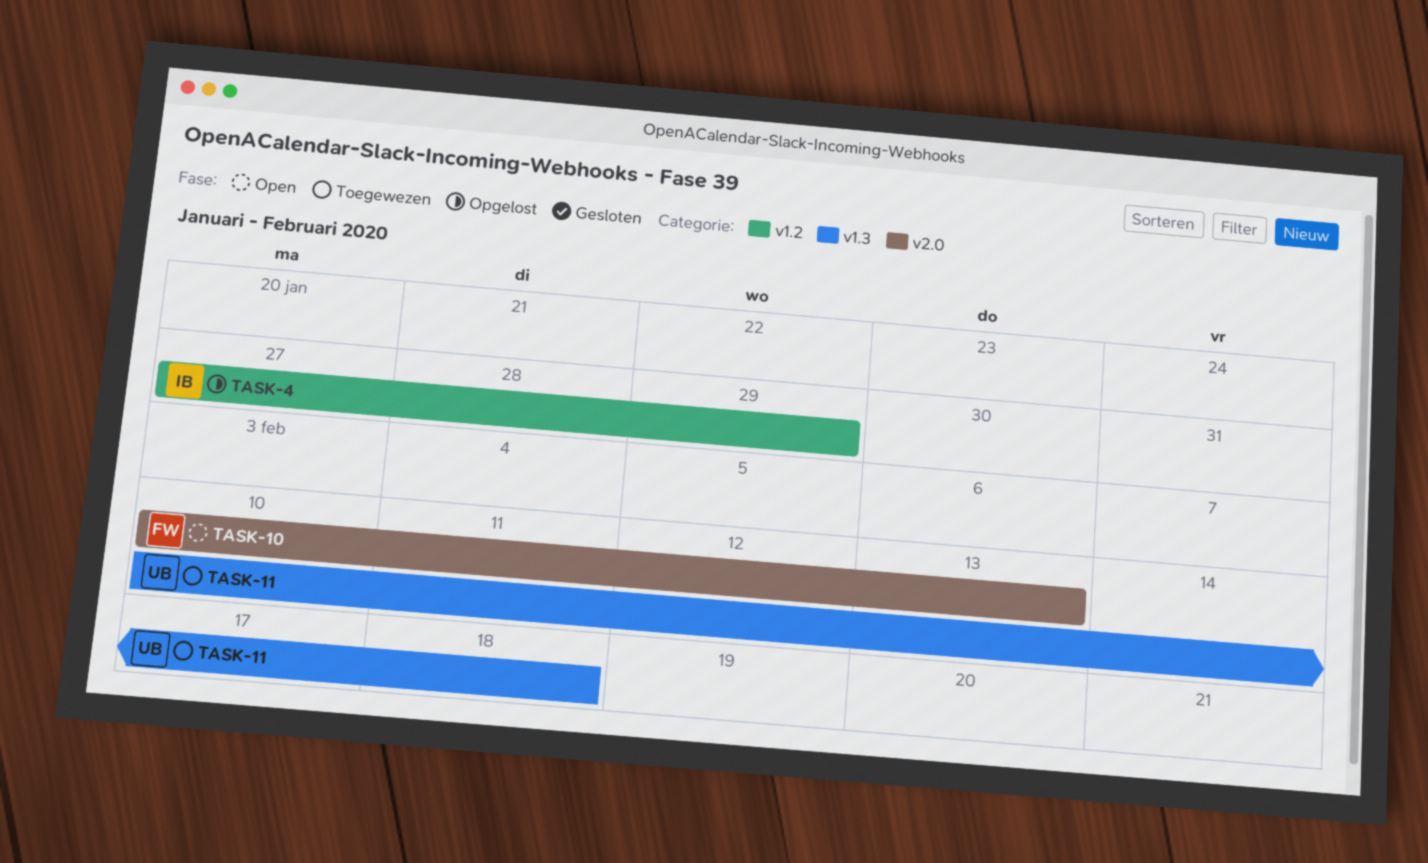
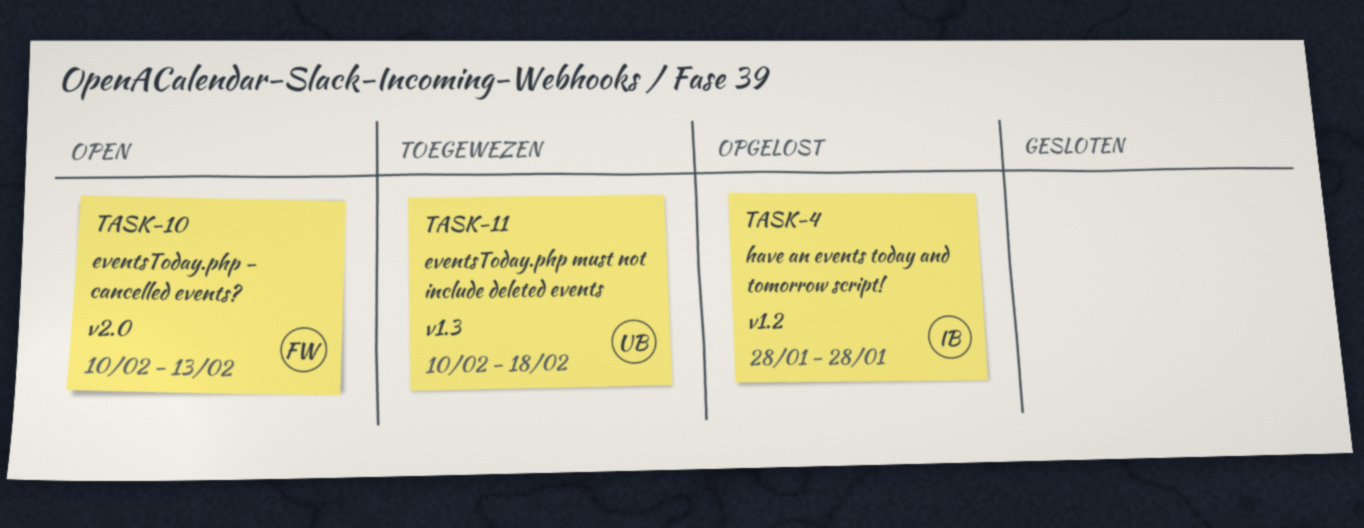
TASK-4, start: Jan 27 -> Jan 28
TASK-4, due: Jan 29 -> Jan 28

